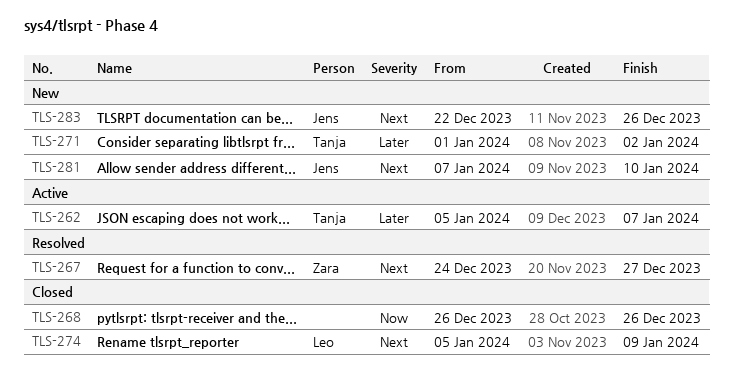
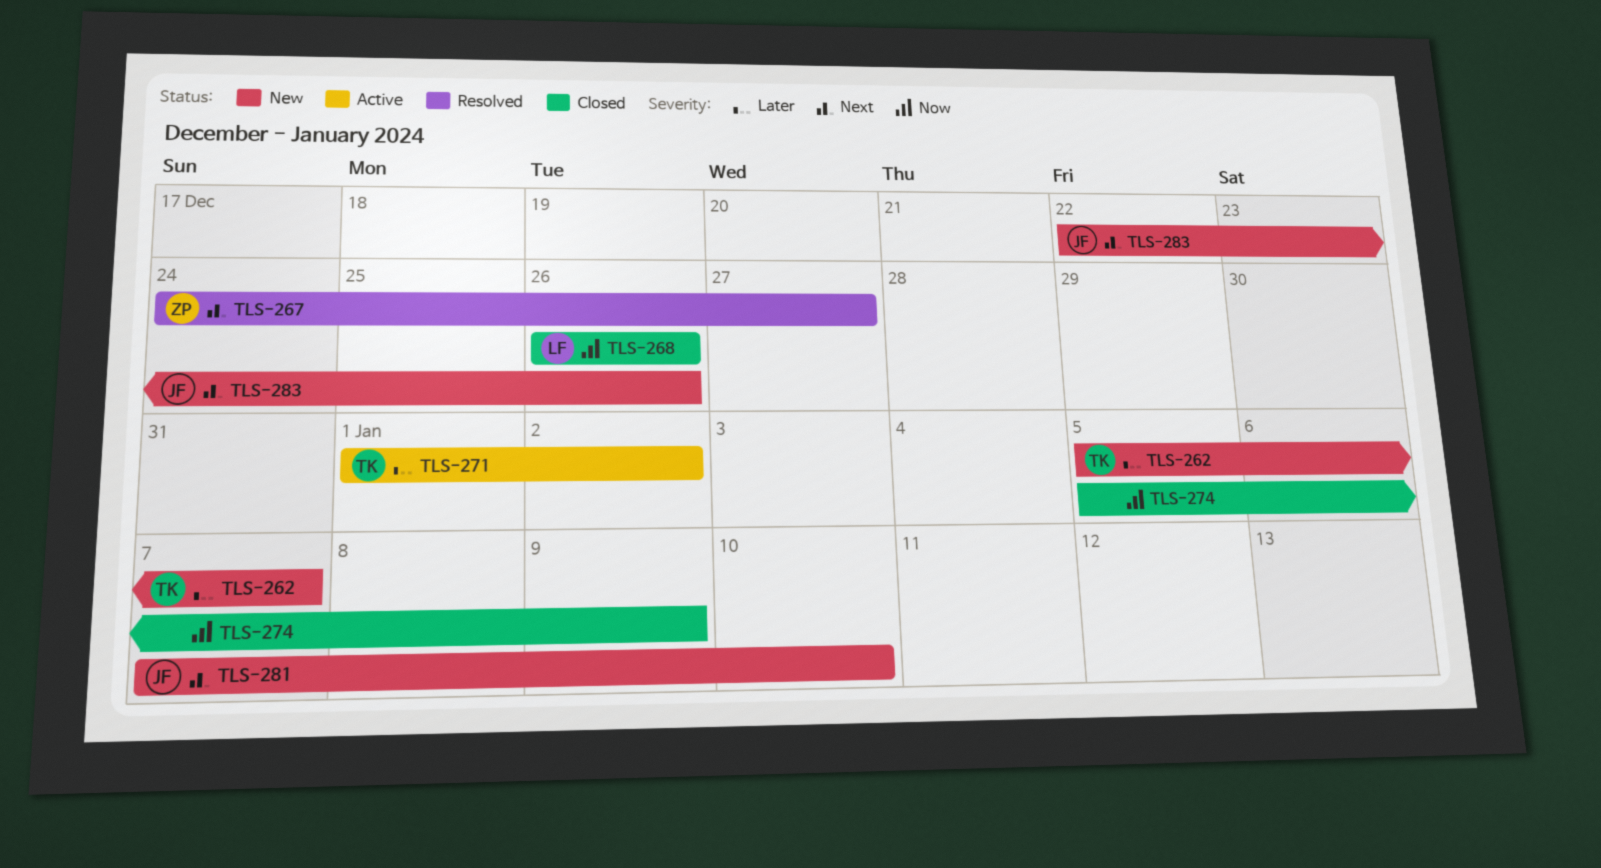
TLS-262, status: Active -> New
TLS-268, owner: none -> Leo
TLS-271, status: New -> Active
TLS-274, owner: Leo -> none
TLS-274, priority: Next -> Now

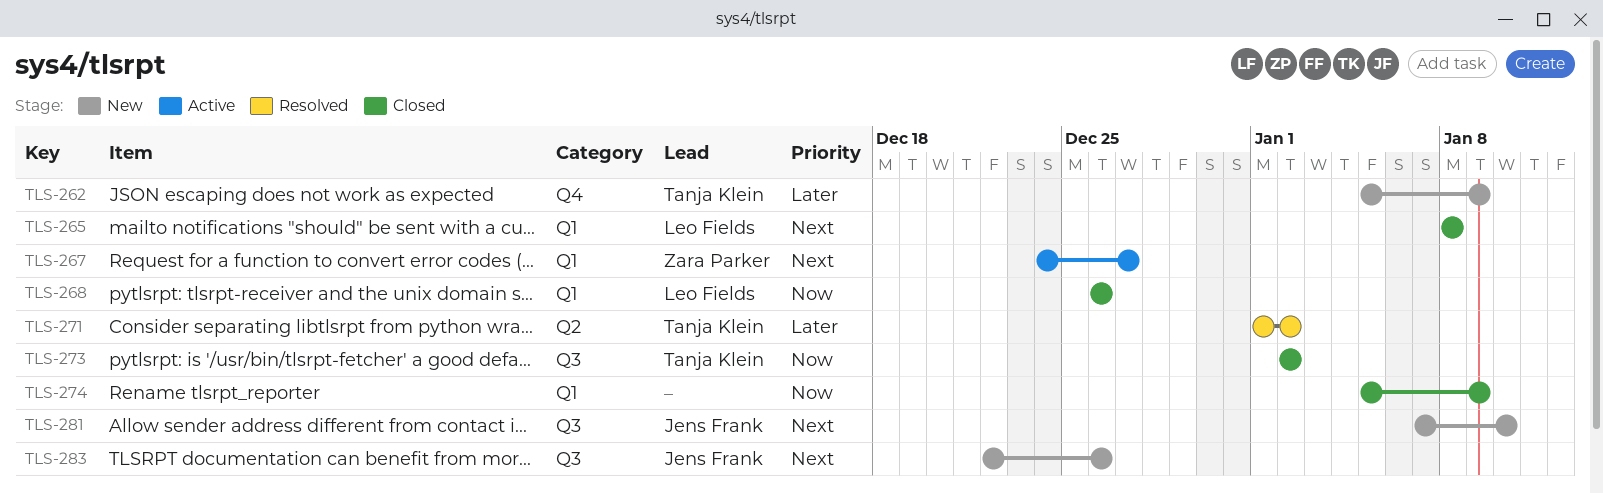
TLS-262, due: Jan 7 -> Jan 9
TLS-265: none -> present
TLS-267, status: Resolved -> Active
TLS-271, status: Active -> Resolved
TLS-273: none -> present

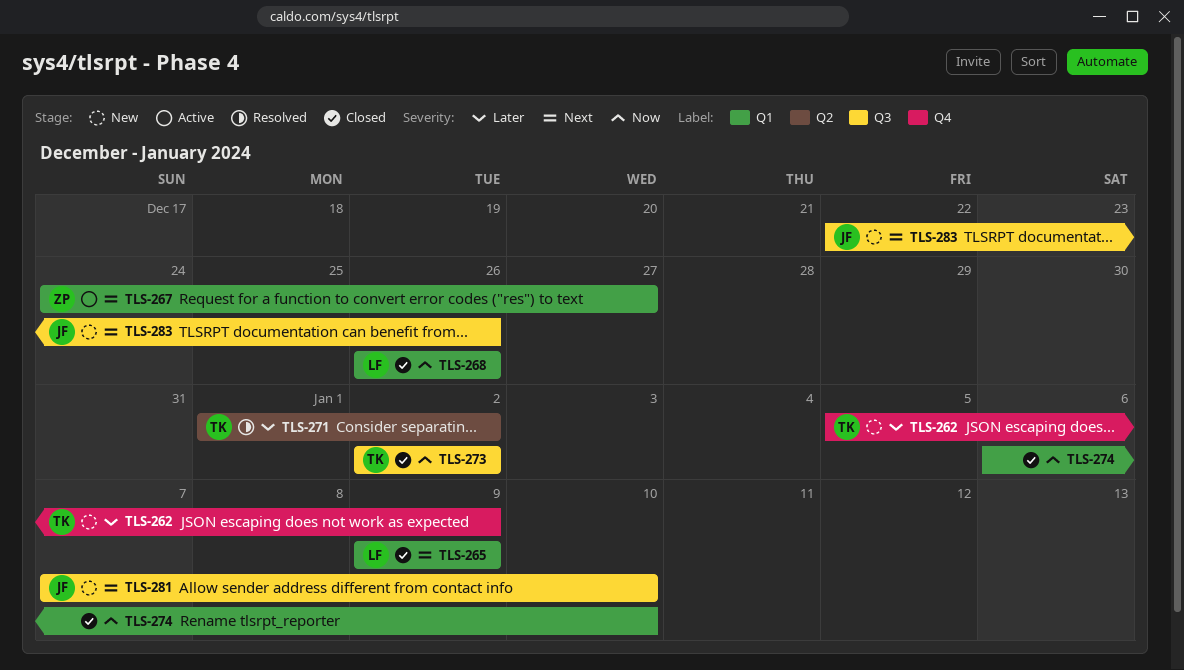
TLS-265, start: Jan 8 -> Jan 9
TLS-265, due: Jan 8 -> Jan 9
TLS-274, start: Jan 5 -> Jan 6
TLS-274, due: Jan 9 -> Jan 10

